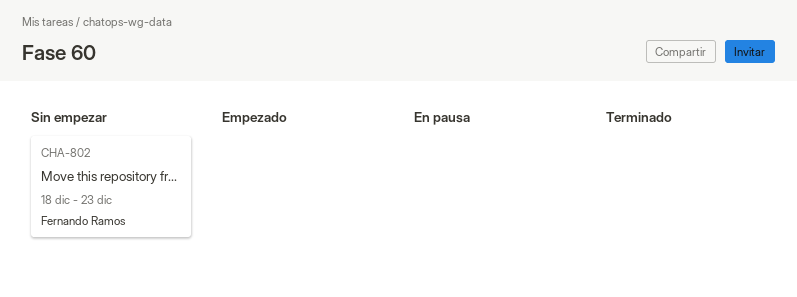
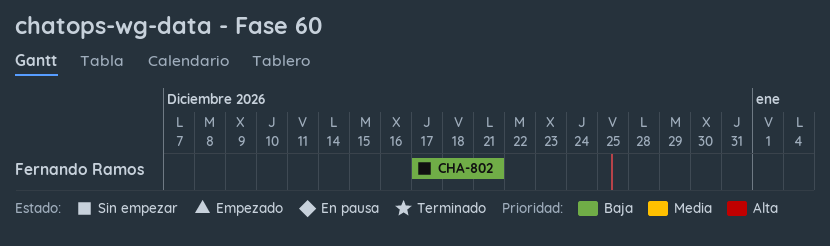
CHA-802, start: Dec 18 -> Dec 17
CHA-802, due: Dec 23 -> Dec 21

